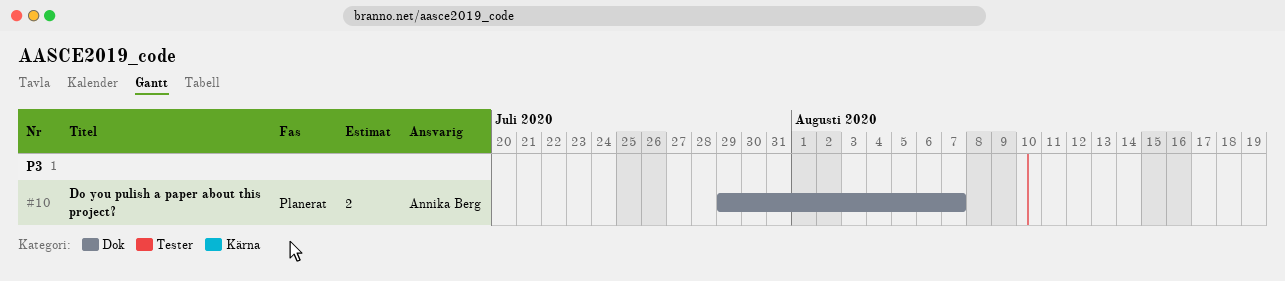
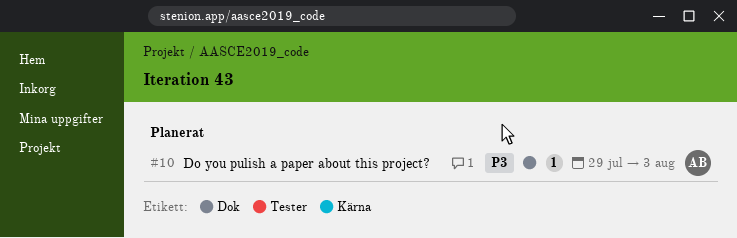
#10, estimate: 2 -> 1
#10, due: Aug 7 -> Aug 3

